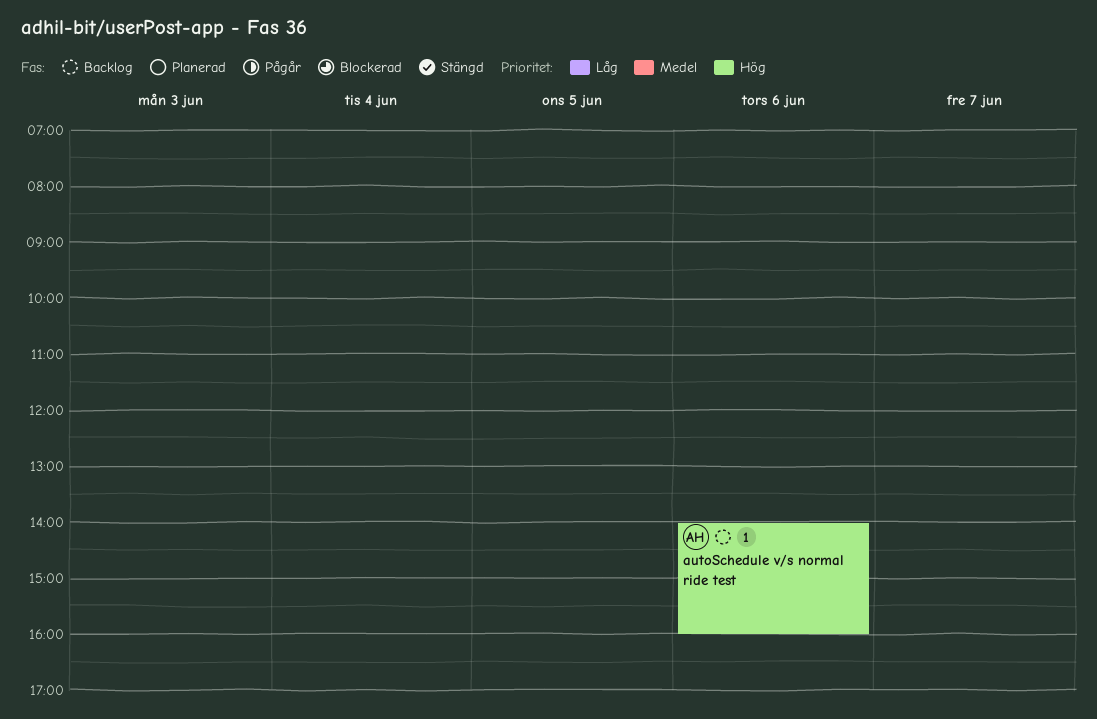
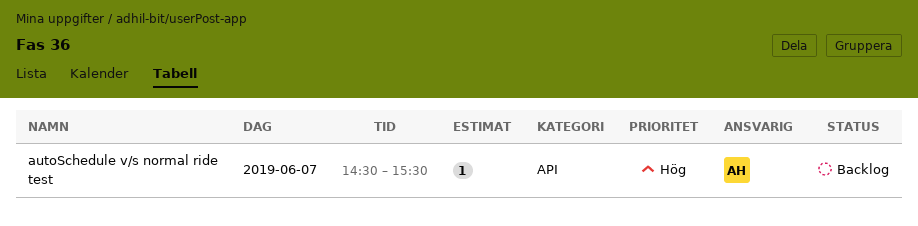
autoSchedule v/s normal ride test, day: Jun 6 -> Jun 7
autoSchedule v/s normal ride test, begins: 14:00 -> 14:30
autoSchedule v/s normal ride test, ends: 16:00 -> 15:30

